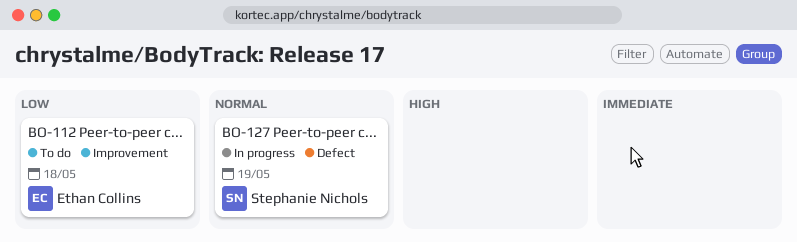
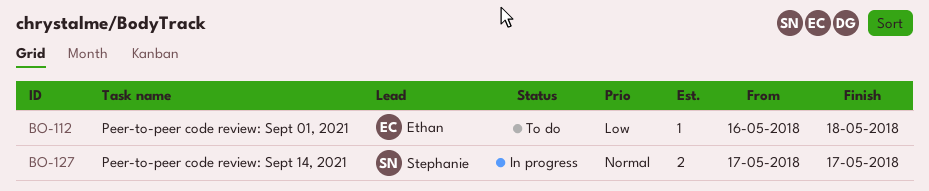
BO-127, due: May 19 -> May 17

